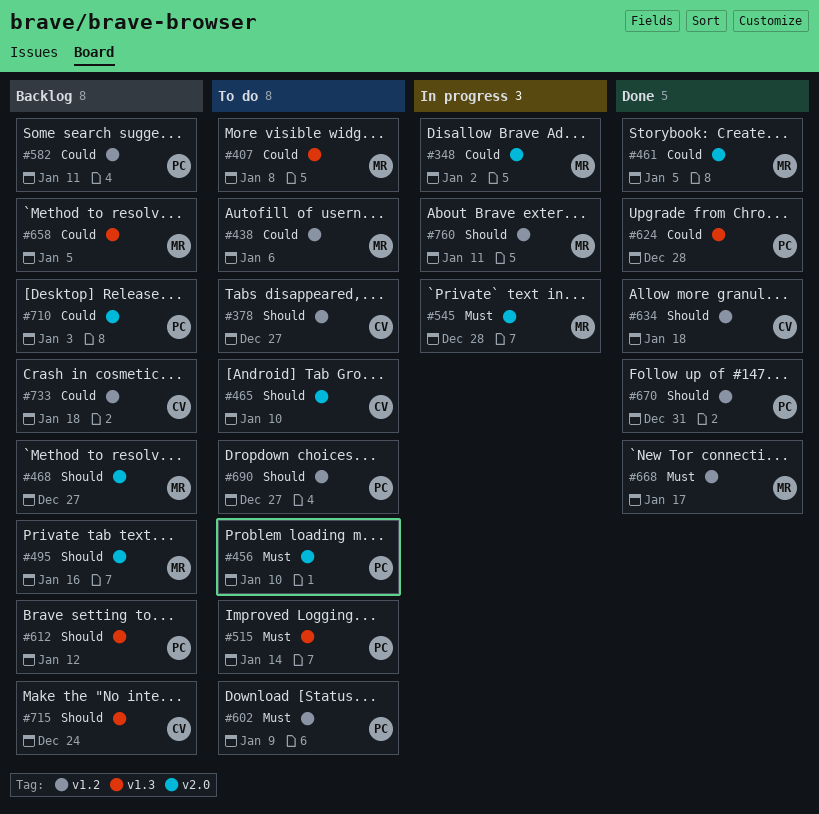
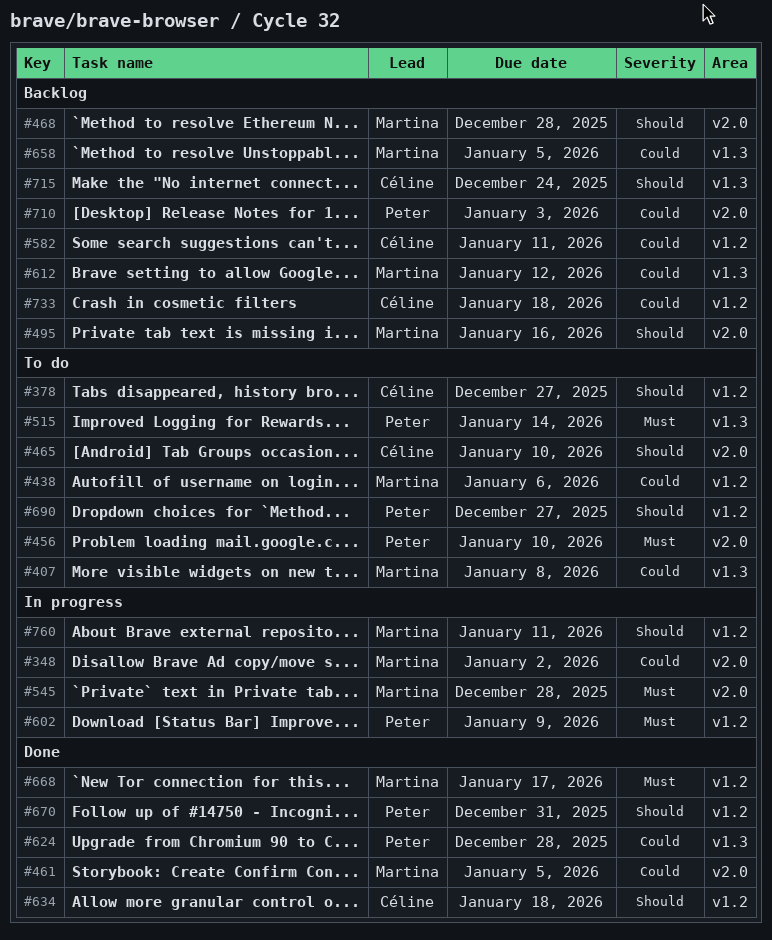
#468, due: Dec 27 -> Dec 28
#582, owner: Peter -> Céline
#602, status: To do -> In progress
#612, owner: Peter -> Martina
#612, priority: Should -> Could

